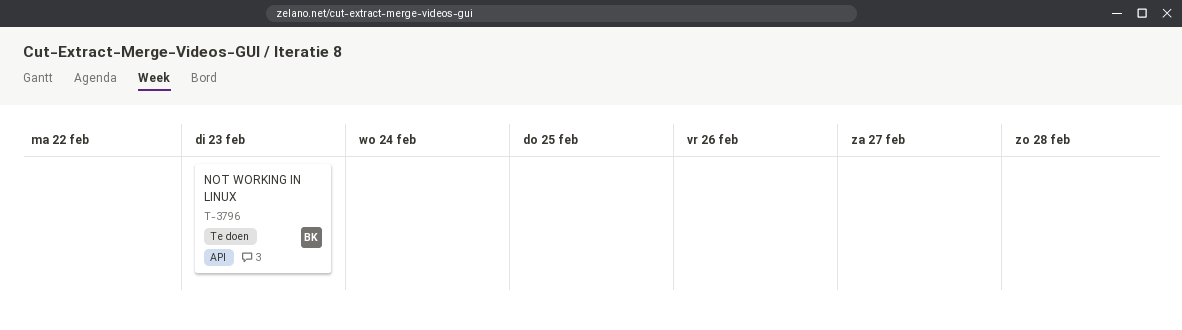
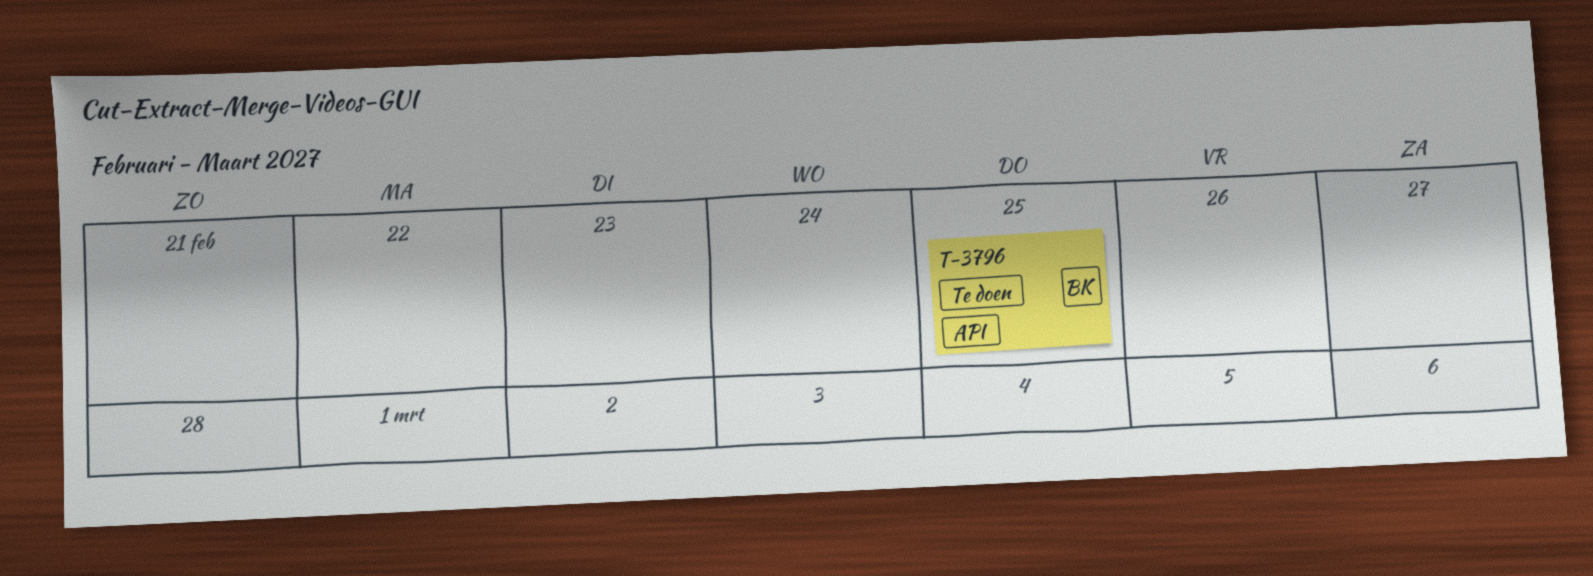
T-3796, due: Feb 23 -> Feb 25

